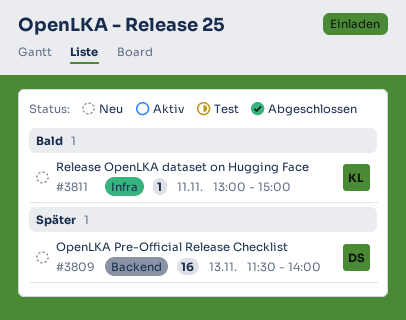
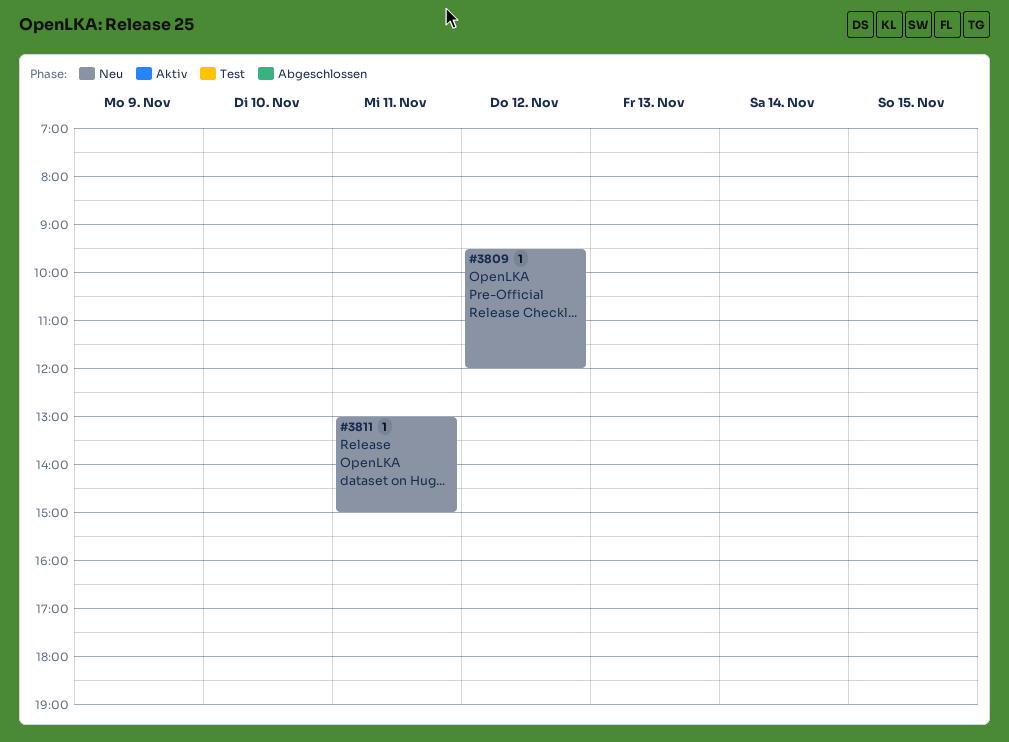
#3809, estimate: 16 -> 1
#3809, day: Nov 13 -> Nov 12
#3809, begins: 11:30 -> 09:30
#3809, ends: 14:00 -> 12:00

